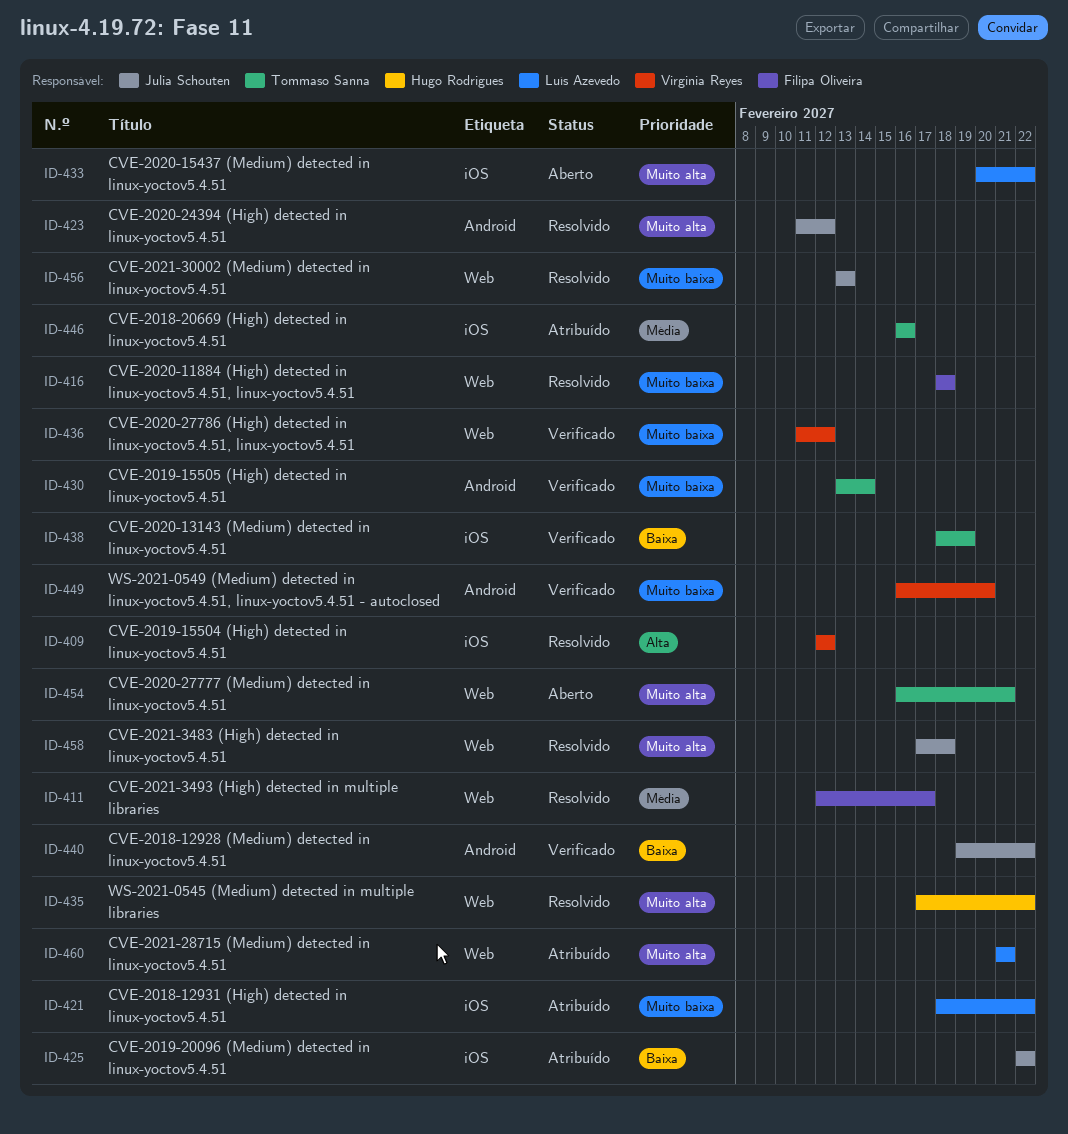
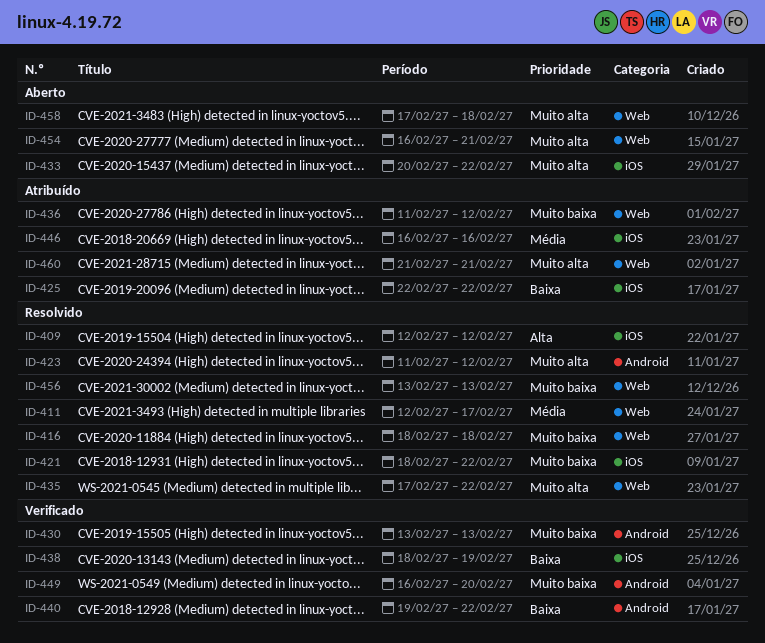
ID-421, status: Atribuído -> Resolvido
ID-430, due: Feb 14 -> Feb 13
ID-436, status: Verificado -> Atribuído
ID-458, status: Resolvido -> Aberto

